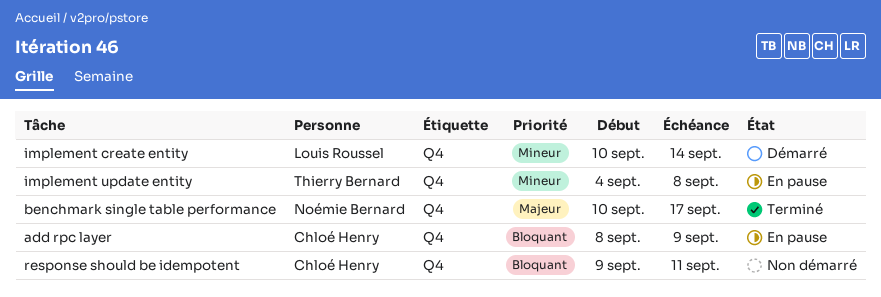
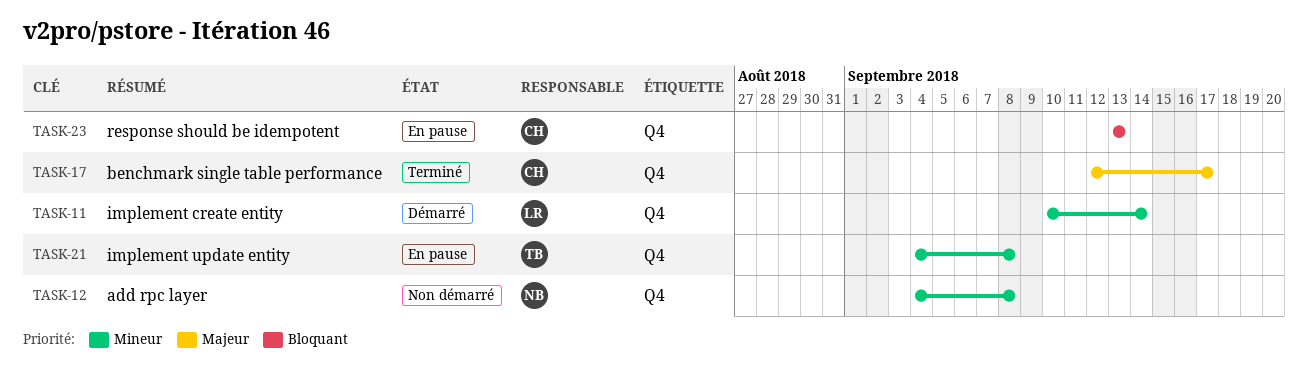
add rpc layer, status: En pause -> Non démarré
add rpc layer, owner: Chloé Henry -> Noémie Bernard
add rpc layer, priority: Bloquant -> Mineur
add rpc layer, start: Sep 8 -> Sep 4
add rpc layer, due: Sep 9 -> Sep 8
benchmark single table performance, owner: Noémie Bernard -> Chloé Henry
benchmark single table performance, start: Sep 10 -> Sep 12
response should be idempotent, status: Non démarré -> En pause
response should be idempotent, start: Sep 9 -> Sep 13
response should be idempotent, due: Sep 11 -> Sep 13

